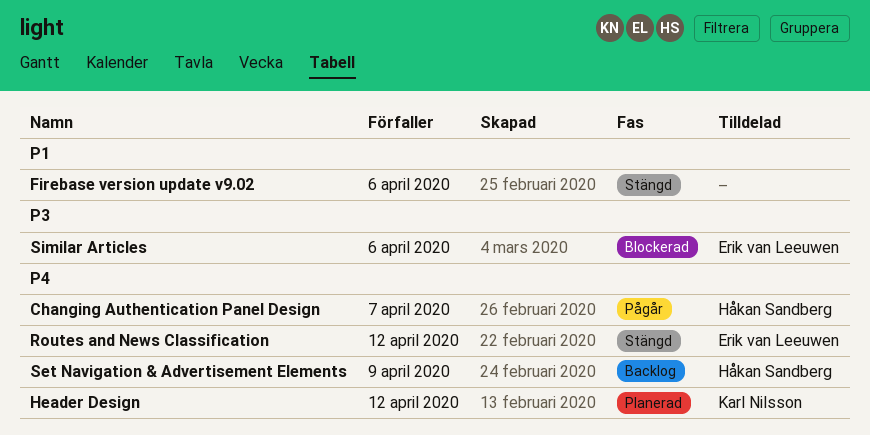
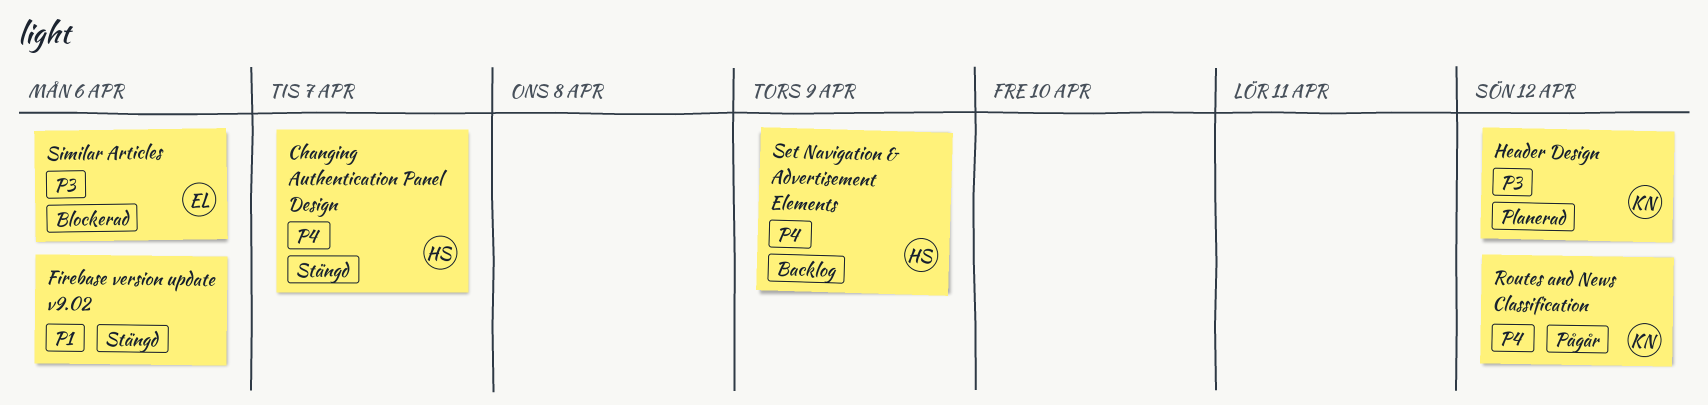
Changing Authentication Panel Design, status: Pågår -> Stängd
Header Design, priority: P4 -> P3
Routes and News Classification, status: Stängd -> Pågår
Routes and News Classification, owner: Erik van Leeuwen -> Karl Nilsson

